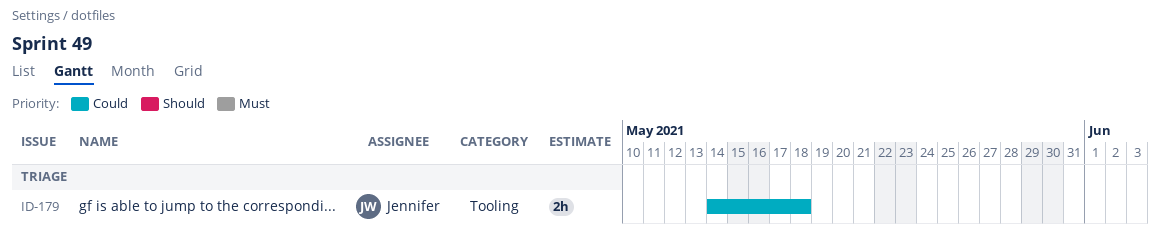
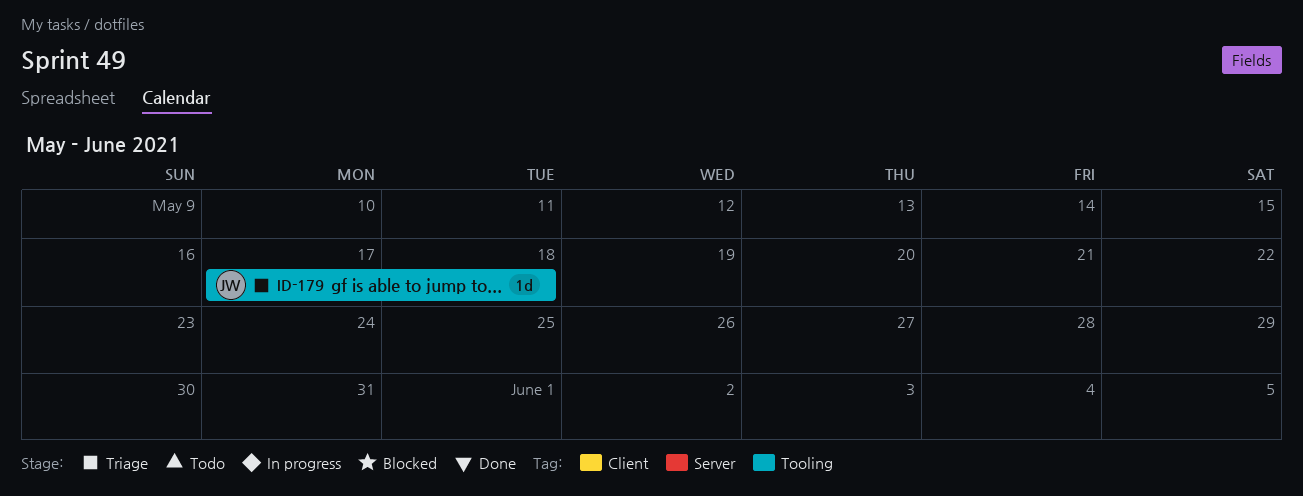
ID-179, estimate: 2h -> 1d
ID-179, start: May 14 -> May 17

